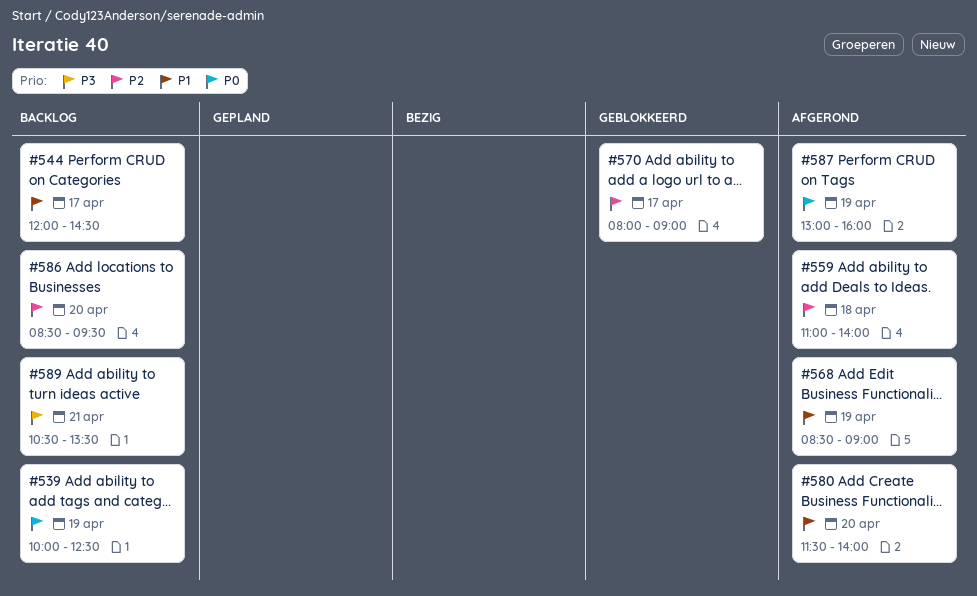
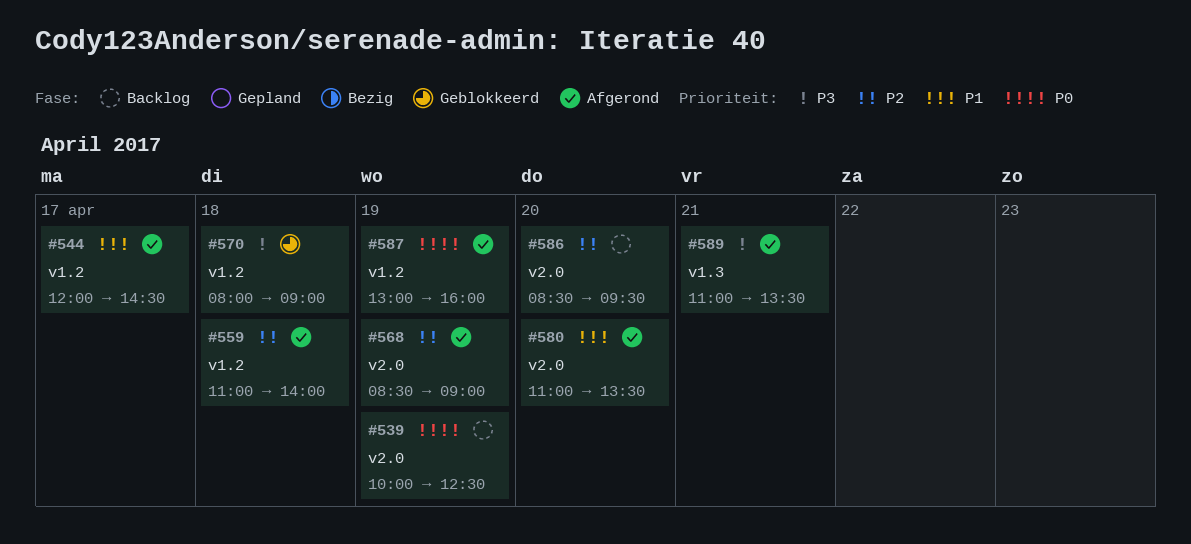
#544, status: Backlog -> Afgerond
#568, priority: P1 -> P2
#570, priority: P2 -> P3
#570, day: Apr 17 -> Apr 18
#580, begins: 11:30 -> 11:00
#580, ends: 14:00 -> 13:30
#589, status: Backlog -> Afgerond
#589, begins: 10:30 -> 11:00

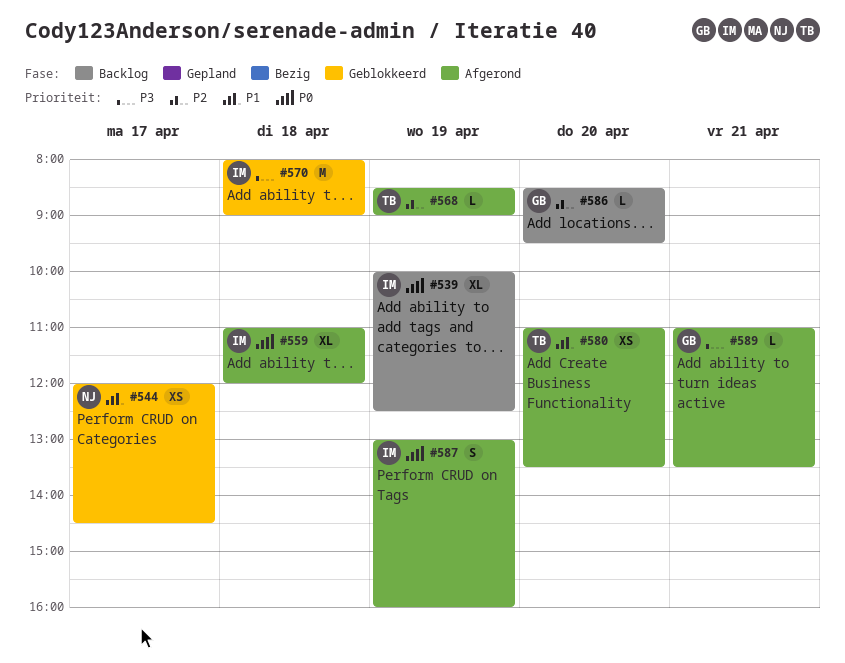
#544, status: Afgerond -> Geblokkeerd
#559, priority: P2 -> P0
#559, ends: 14:00 -> 12:00

